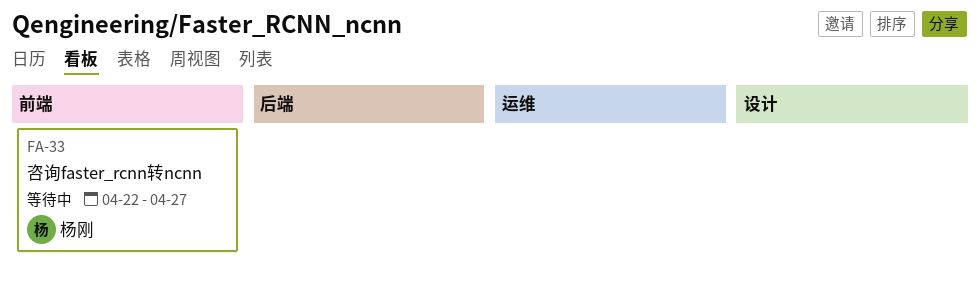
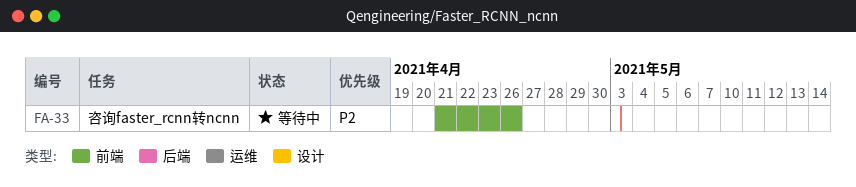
FA-33, start: Apr 22 -> Apr 21
FA-33, due: Apr 27 -> Apr 26

